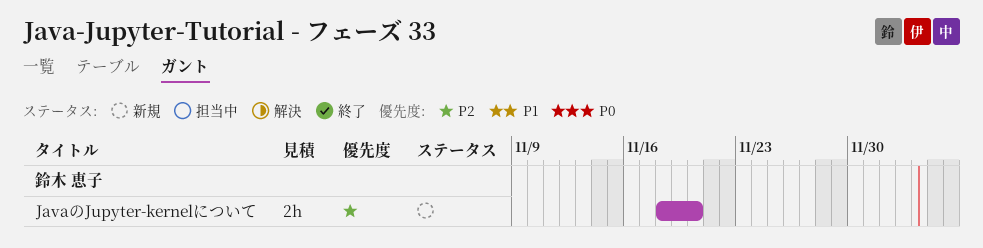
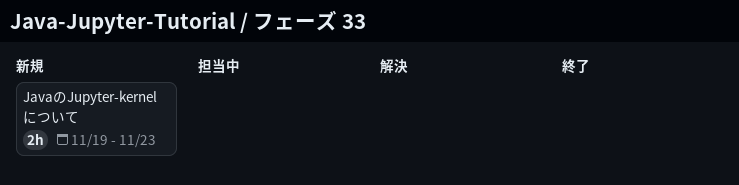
JavaのJupyter-kernelについて, start: Nov 18 -> Nov 19
JavaのJupyter-kernelについて, due: Nov 20 -> Nov 23

